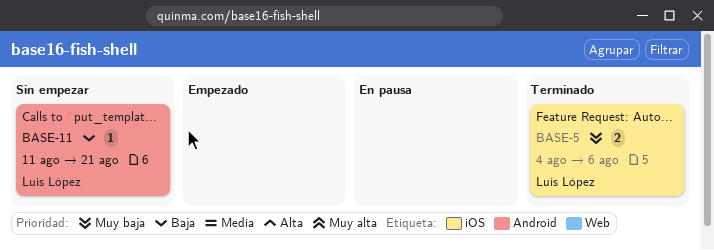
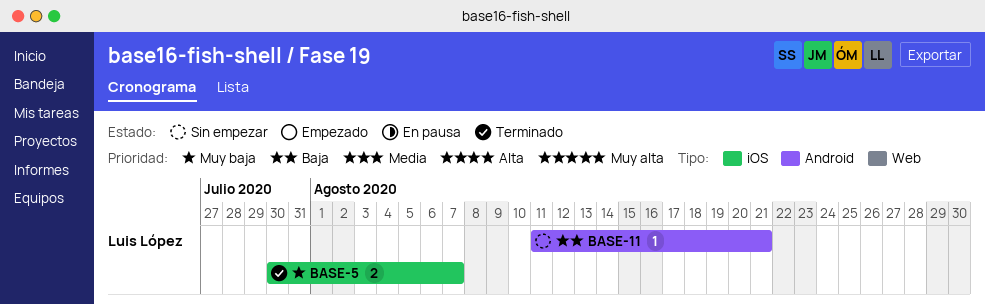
BASE-5, start: Aug 4 -> Jul 30
BASE-5, due: Aug 6 -> Aug 7

